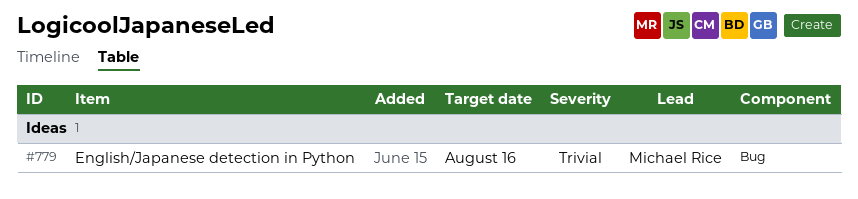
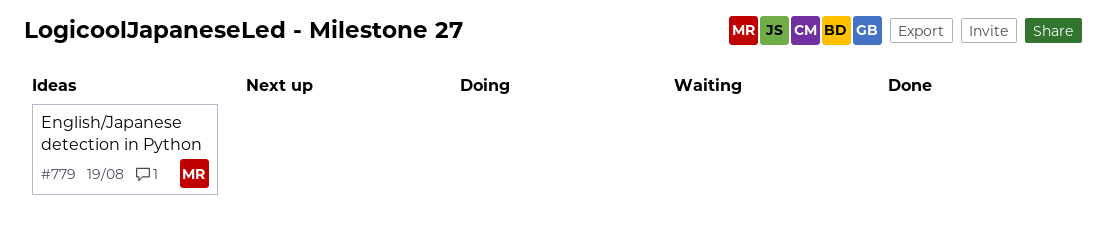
#779, due: Aug 16 -> Aug 19

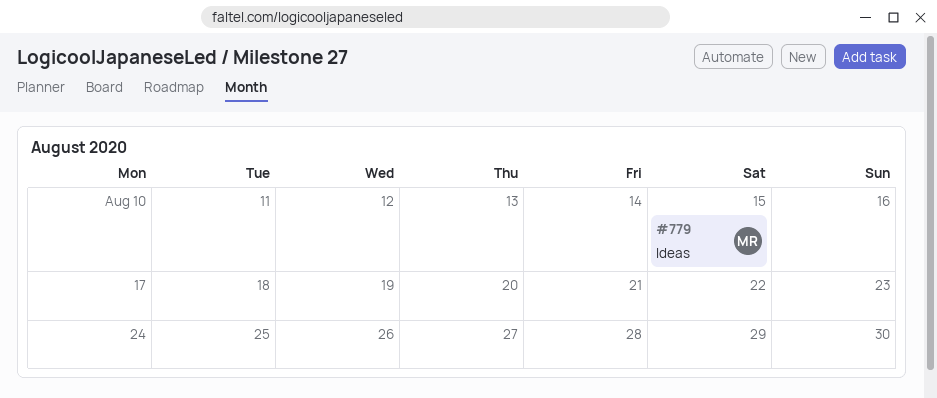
#779, due: Aug 19 -> Aug 15

